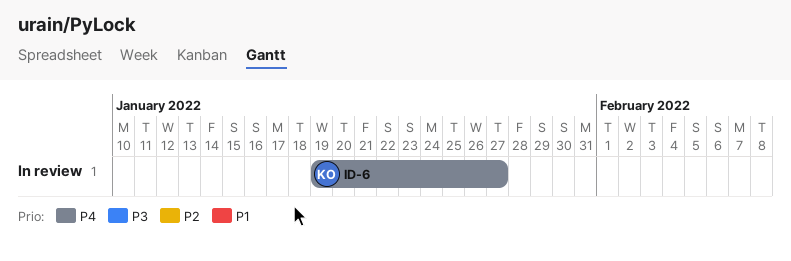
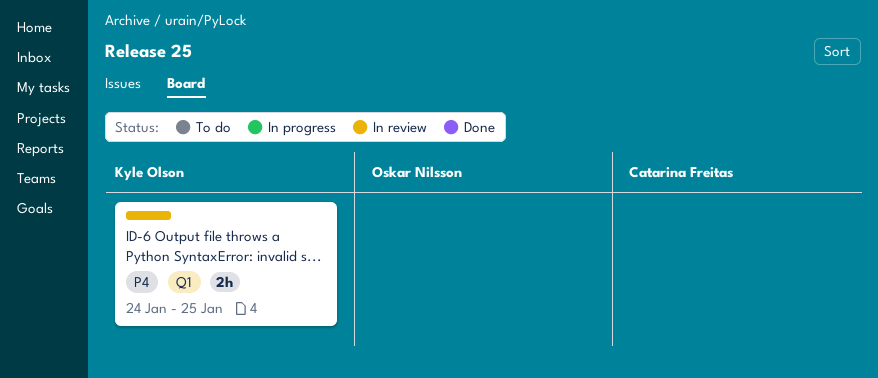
ID-6, start: Jan 19 -> Jan 24
ID-6, due: Jan 27 -> Jan 25

